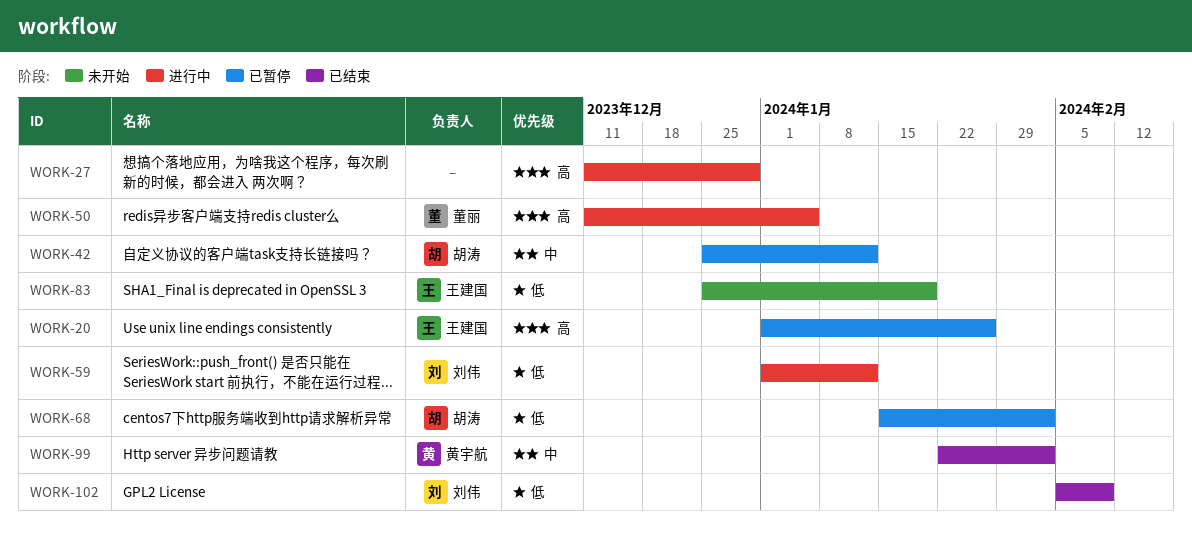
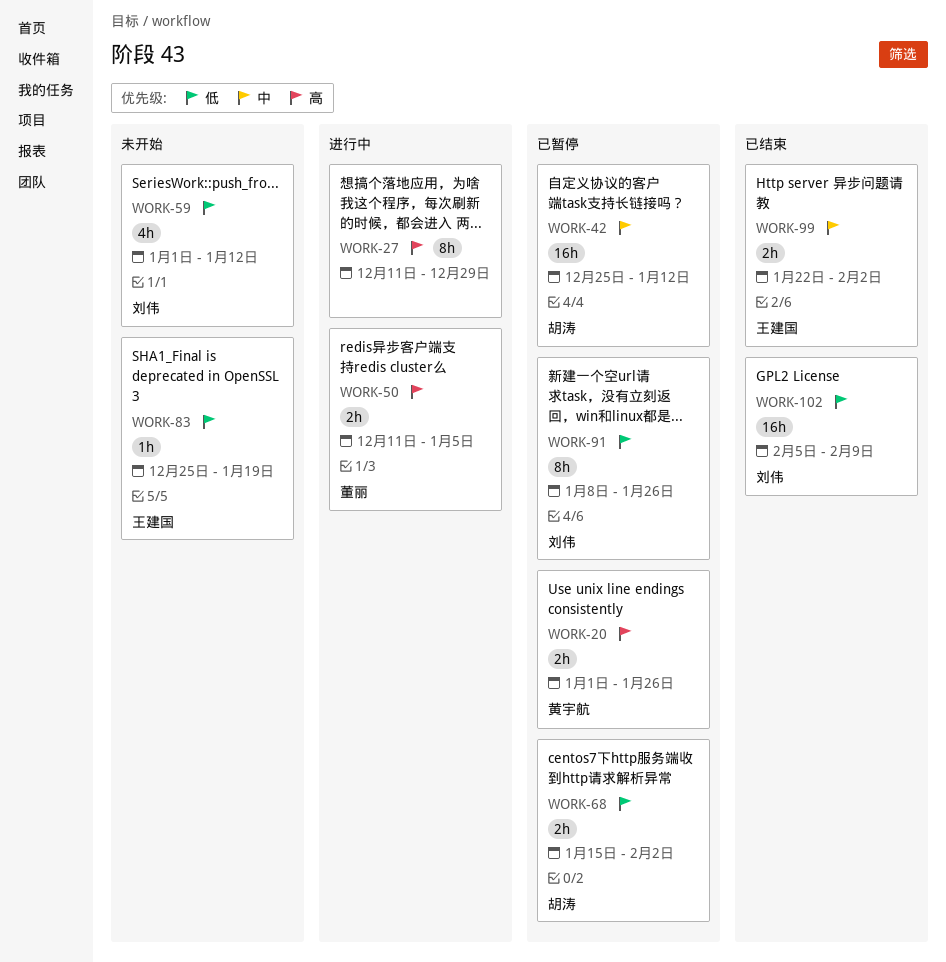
WORK-20, owner: 王建国 -> 黄宇航
WORK-59, status: 进行中 -> 未开始
WORK-91: none -> present
WORK-99, owner: 黄宇航 -> 王建国

